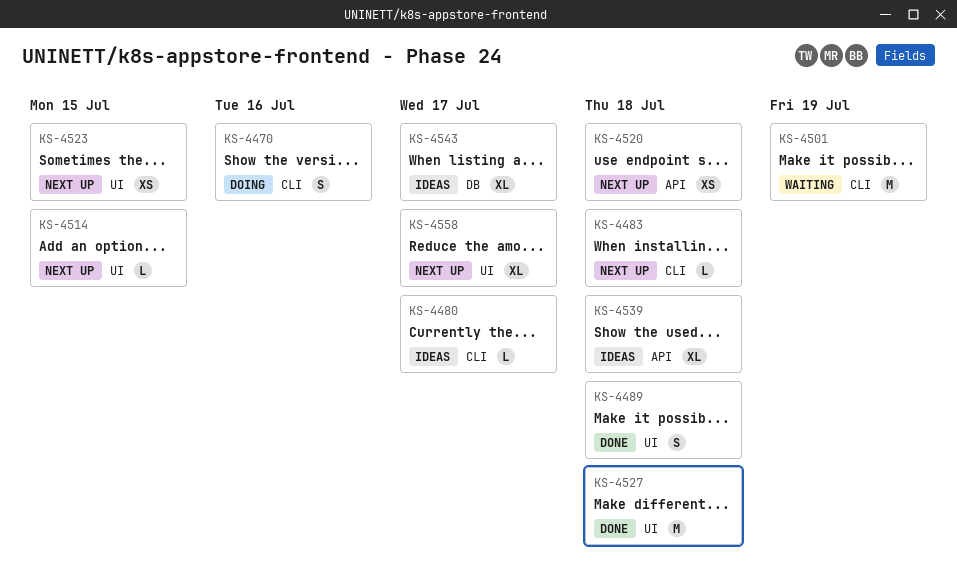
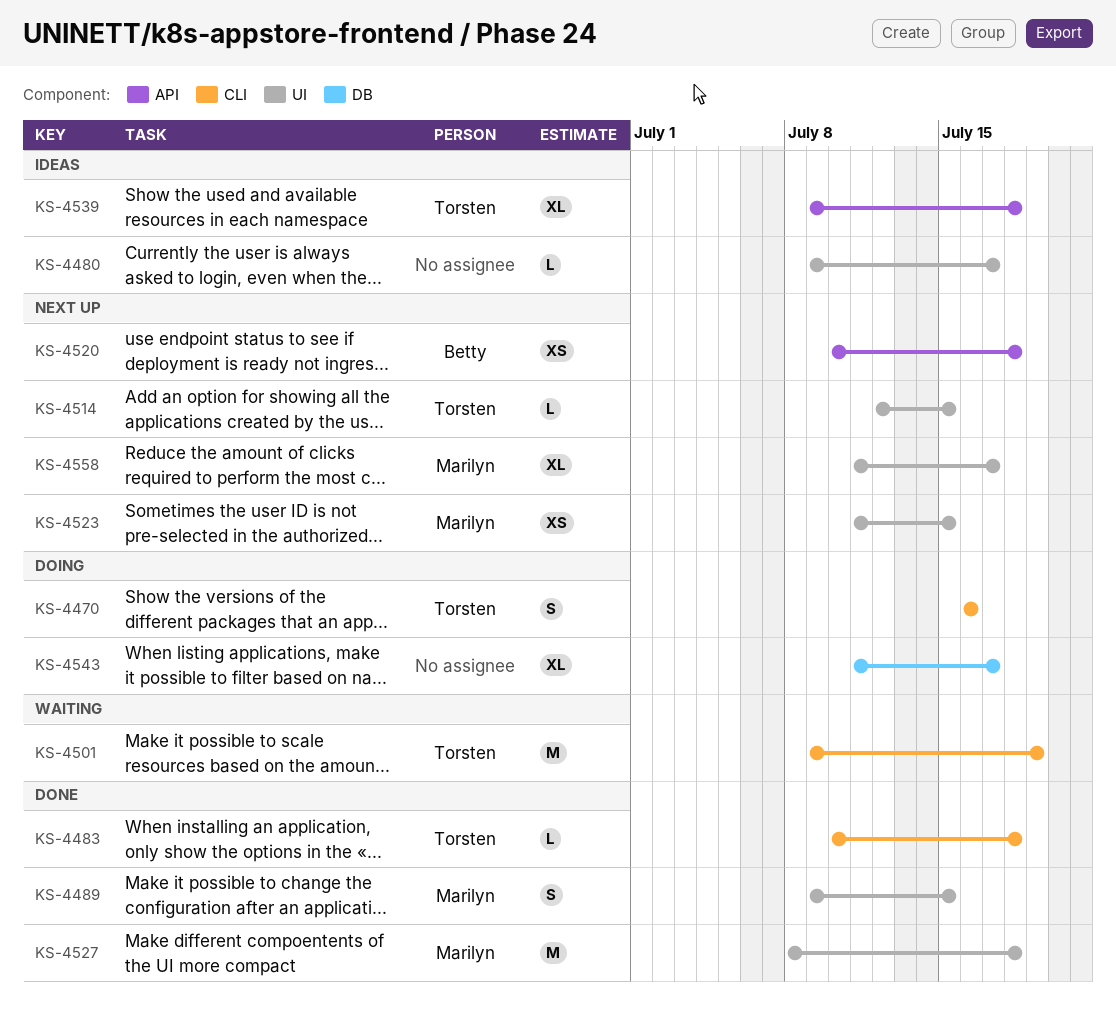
KS-4480, label: CLI -> UI
KS-4483, status: Next up -> Done
KS-4489, due: Jul 18 -> Jul 15
KS-4543, status: Ideas -> Doing

